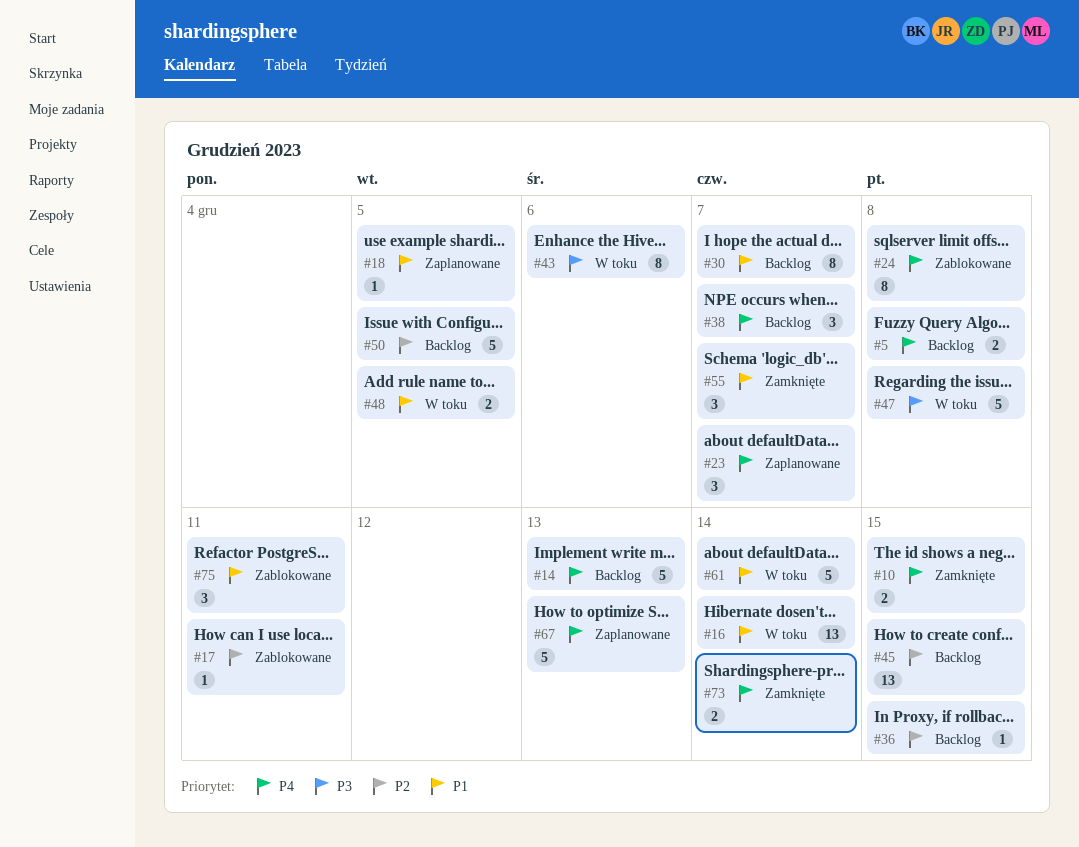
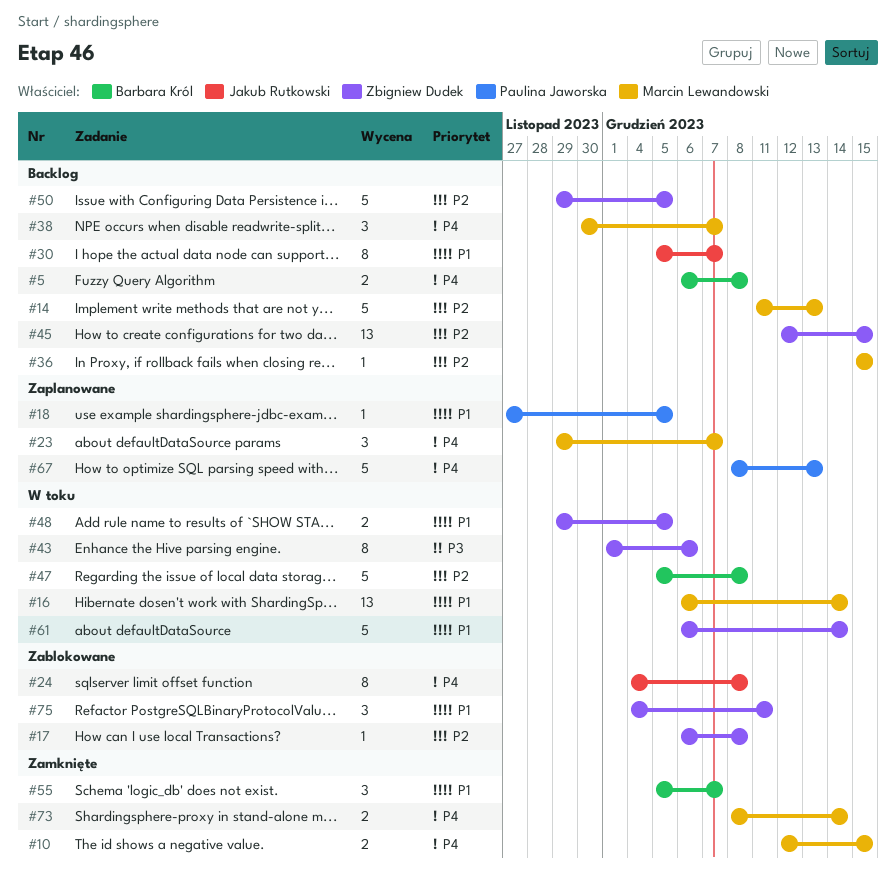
#14, priority: P4 -> P2
#17, due: Dec 11 -> Dec 8
#47, priority: P3 -> P2

